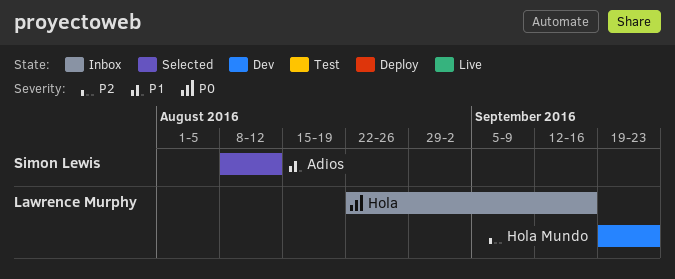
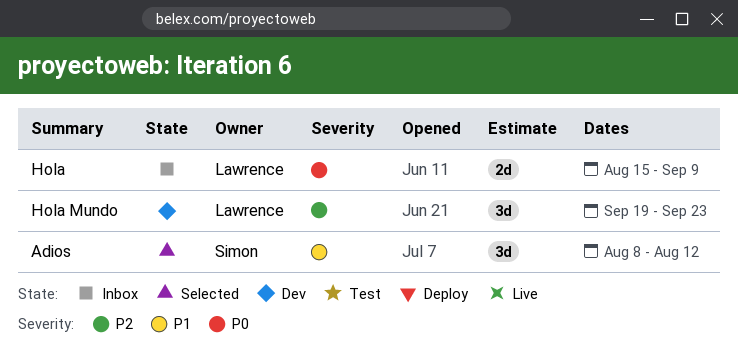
Hola, start: Aug 22 -> Aug 15
Hola, due: Sep 16 -> Sep 9

